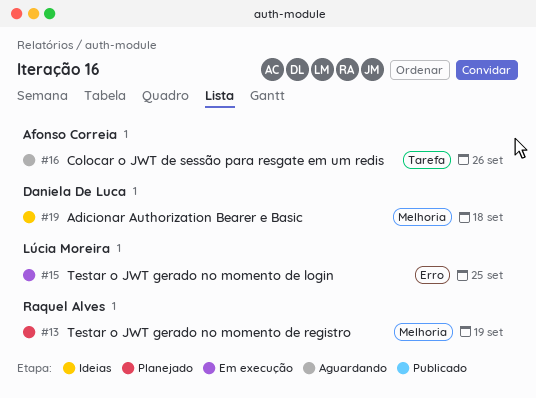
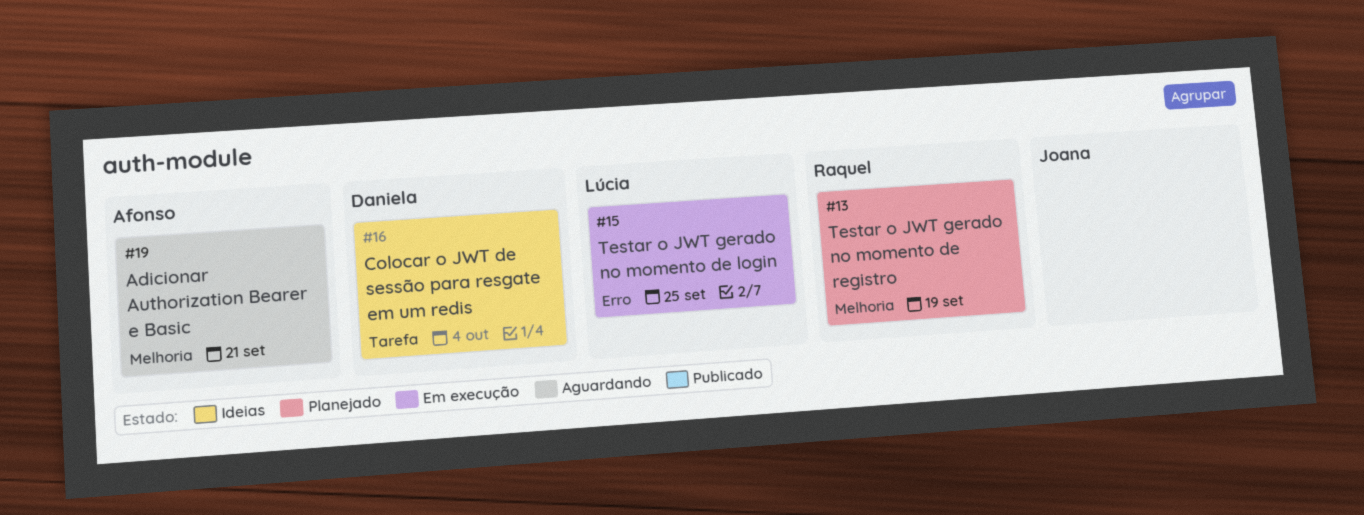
#16, status: Aguardando -> Ideias
#16, owner: Afonso Correia -> Daniela De Luca
#16, due: Sep 26 -> Oct 4
#19, status: Ideias -> Aguardando
#19, owner: Daniela De Luca -> Afonso Correia
#19, due: Sep 18 -> Sep 21

